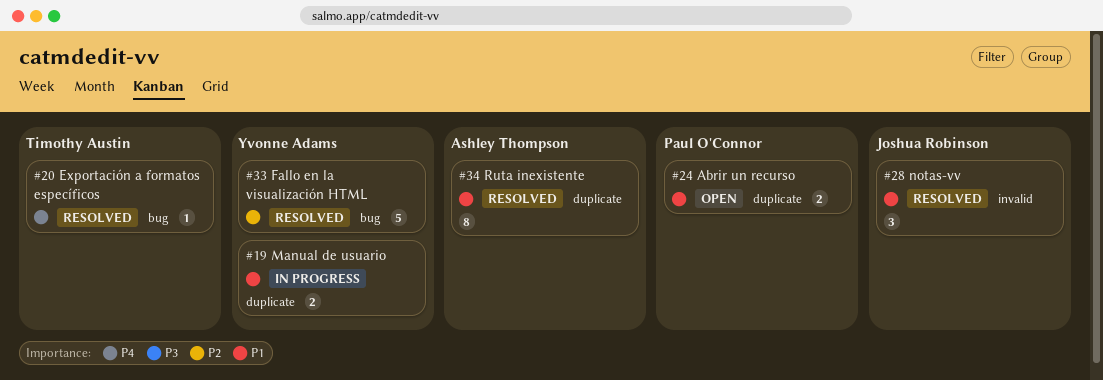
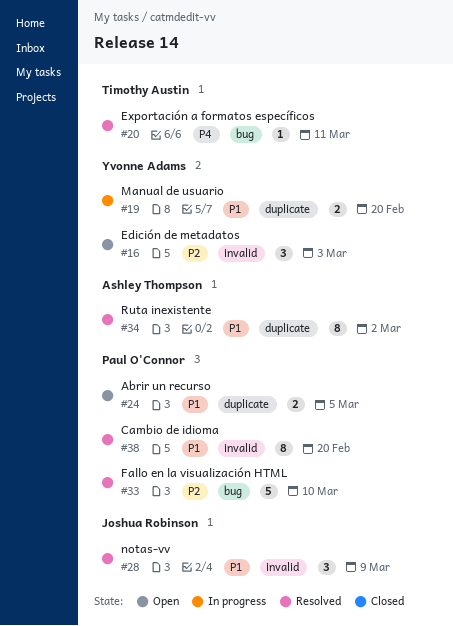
#16: none -> present
#33, owner: Yvonne Adams -> Paul O'Connor
#38: none -> present

